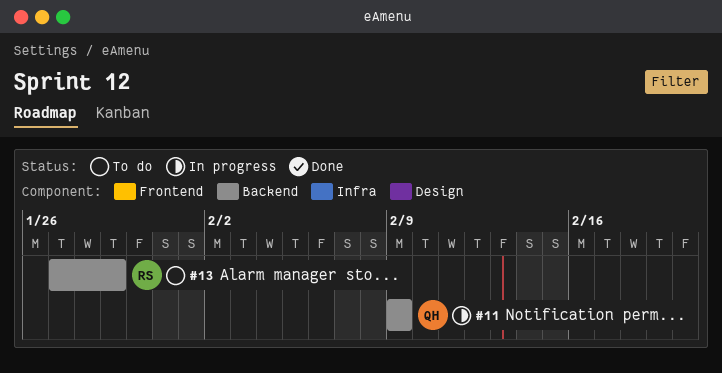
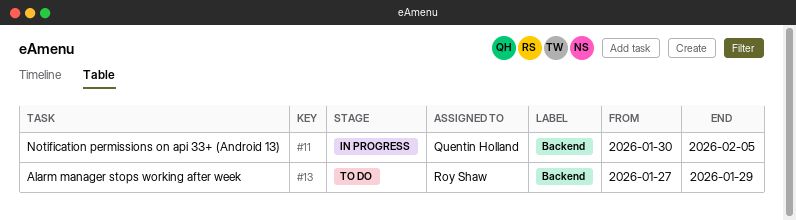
#11, start: Feb 9 -> Jan 30
#11, due: Feb 9 -> Feb 5

